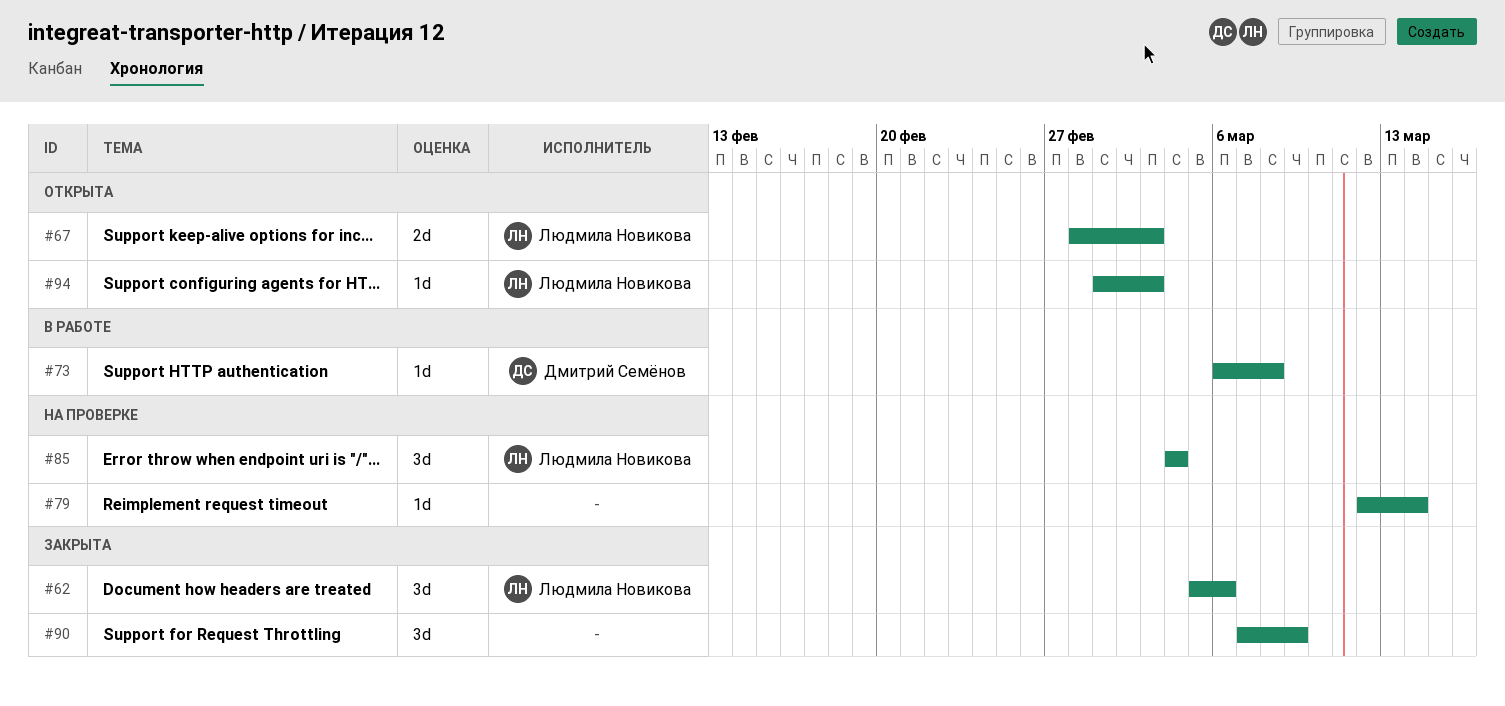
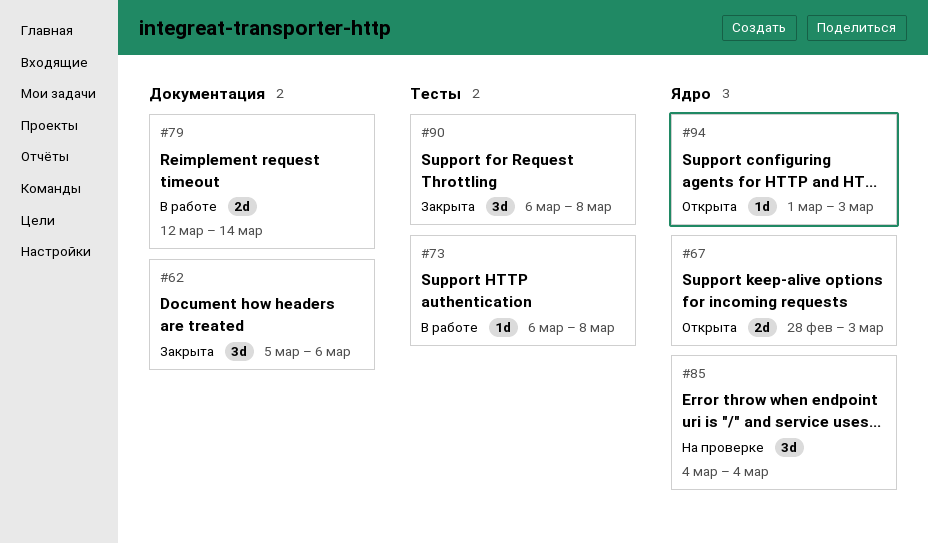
#79, status: На проверке -> В работе
#79, estimate: 1d -> 2d
#90, start: Mar 7 -> Mar 6
#90, due: Mar 9 -> Mar 8

